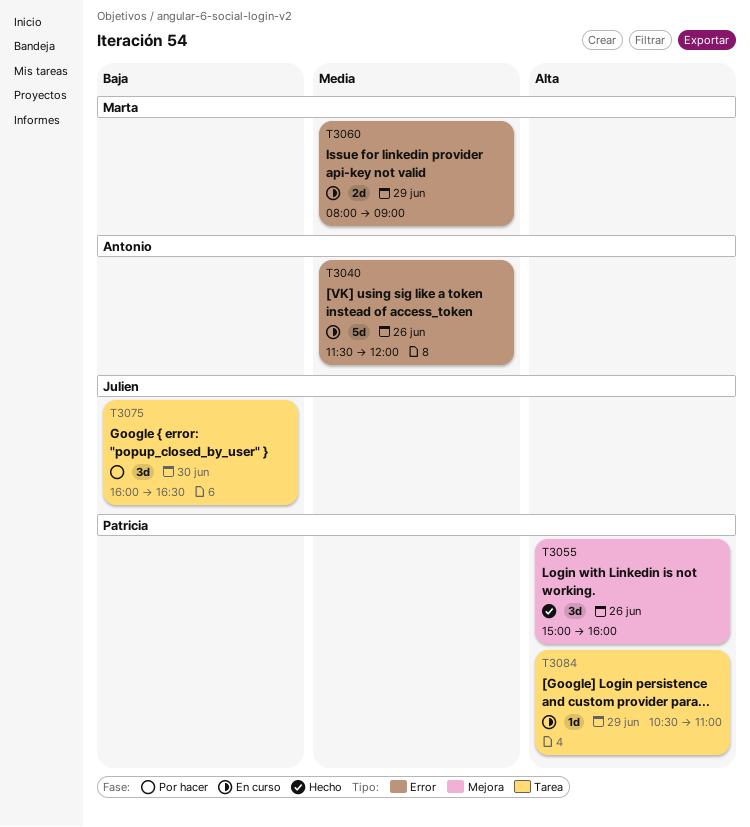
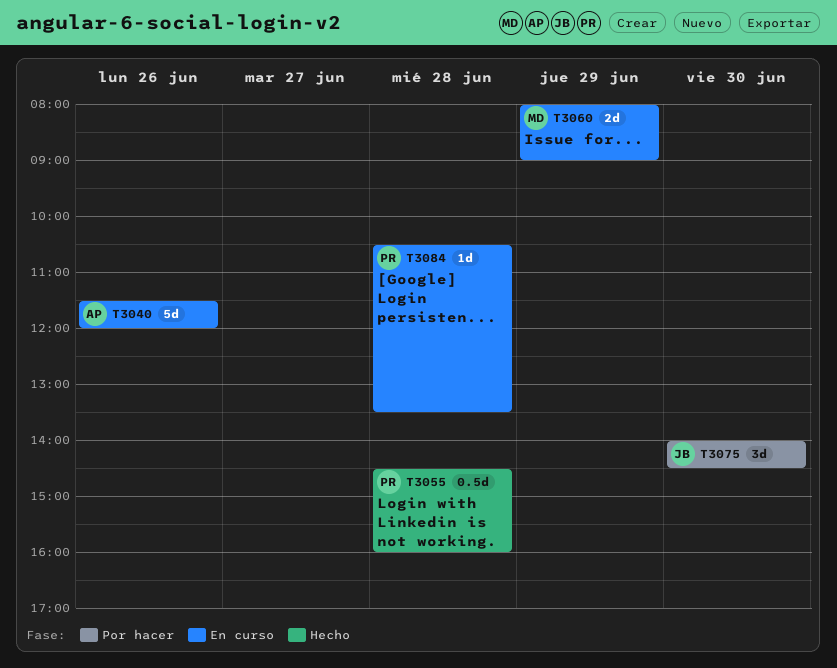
T3055, estimate: 3d -> 0.5d
T3055, day: Jun 26 -> Jun 28
T3055, begins: 15:00 -> 14:30
T3075, begins: 16:00 -> 14:00
T3075, ends: 16:30 -> 14:30
T3084, day: Jun 29 -> Jun 28
T3084, ends: 11:00 -> 13:30

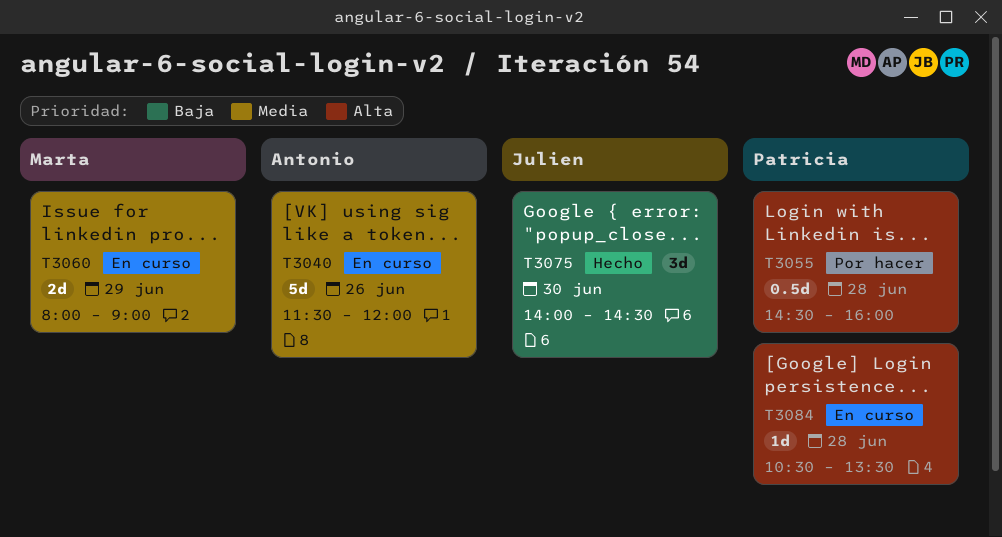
T3055, status: Hecho -> Por hacer
T3075, status: Por hacer -> Hecho

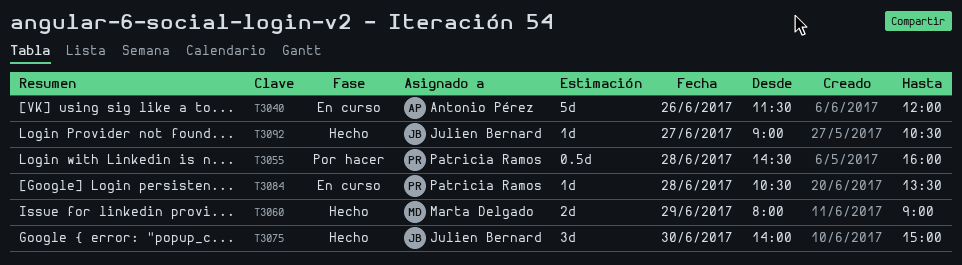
T3060, status: En curso -> Hecho
T3075, ends: 14:30 -> 15:00
T3092: none -> present

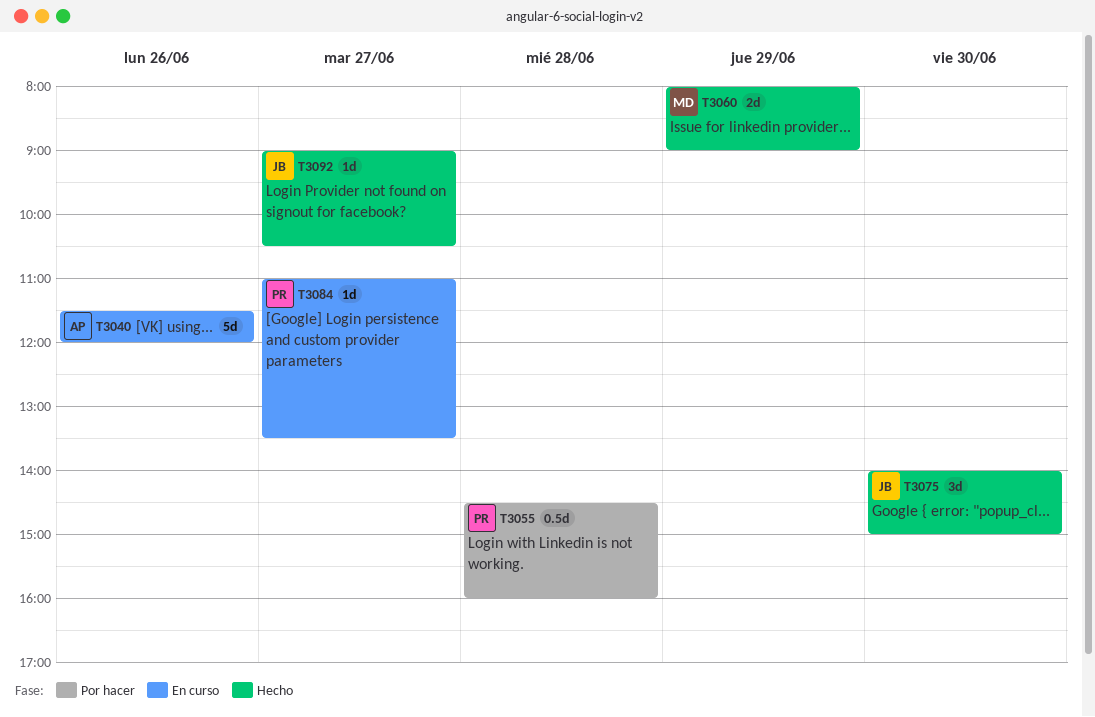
T3084, day: Jun 28 -> Jun 27
T3084, begins: 10:30 -> 11:00

